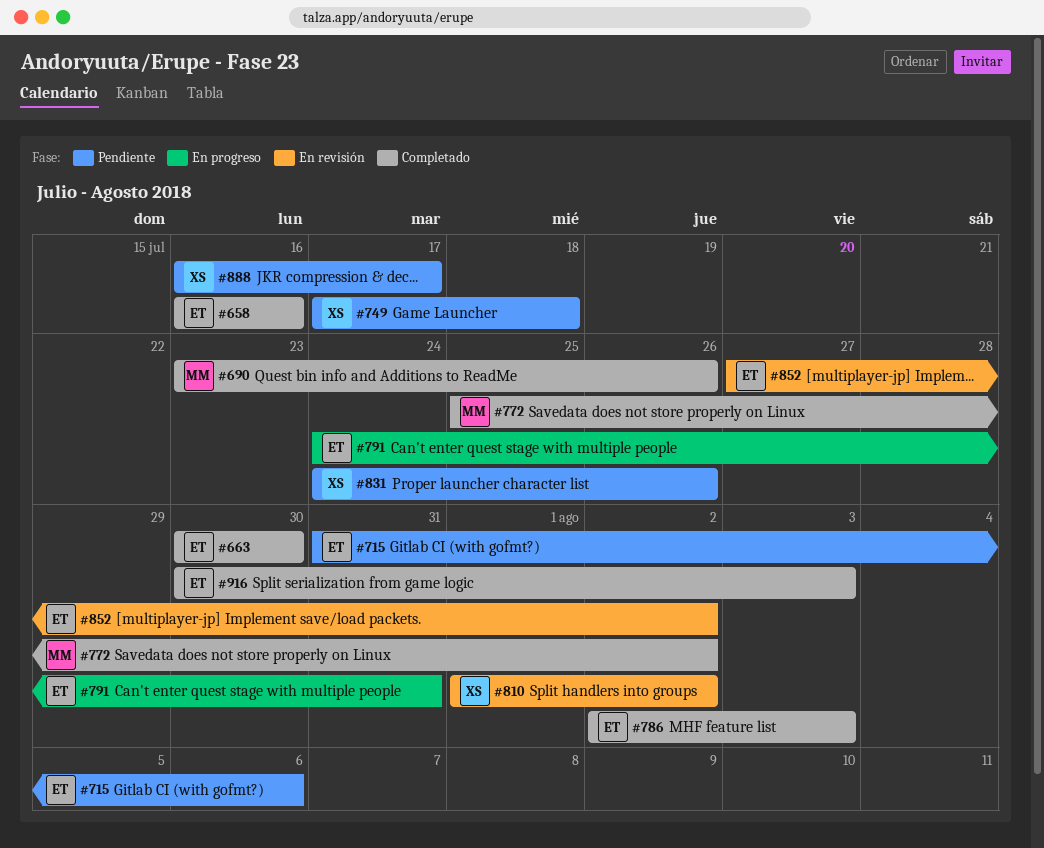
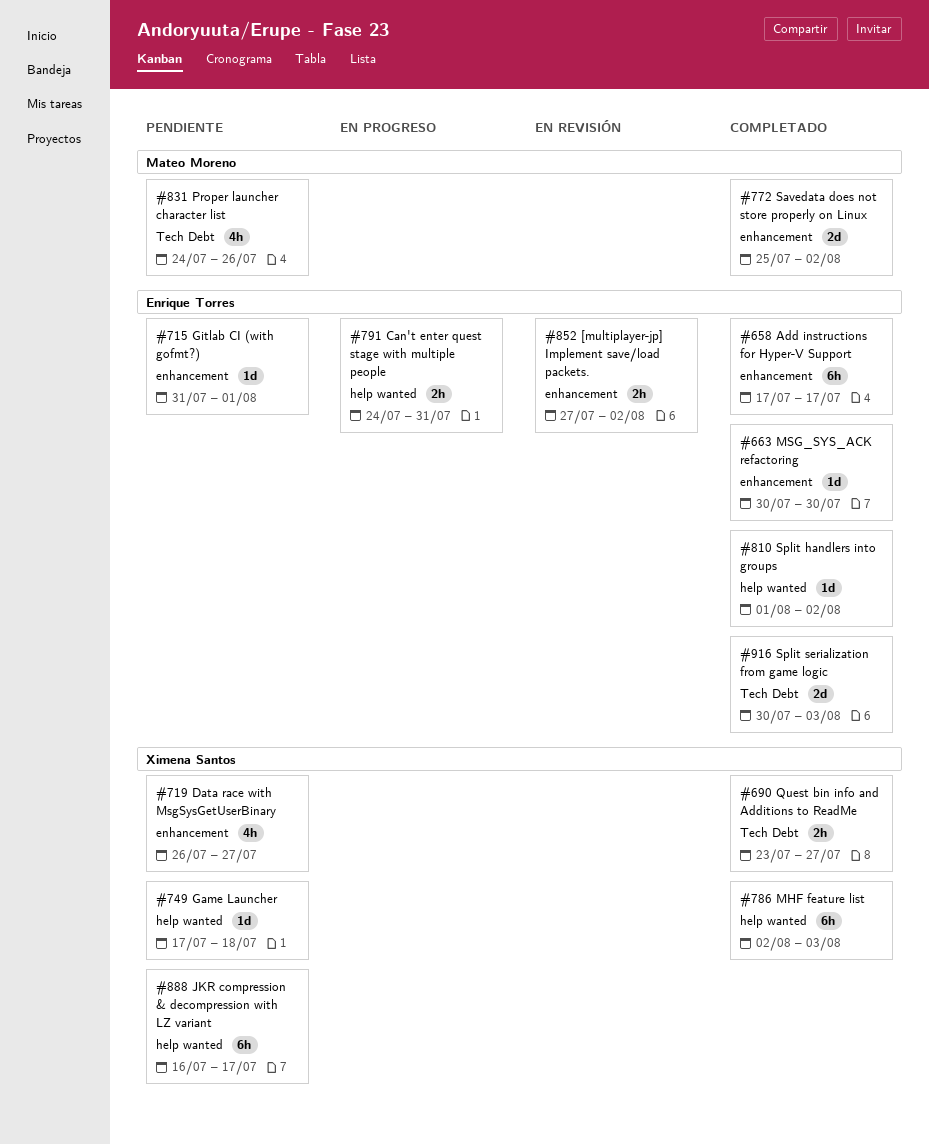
#658, start: Jul 16 -> Jul 17
#658, due: Jul 16 -> Jul 17
#690, owner: Mateo Moreno -> Ximena Santos
#690, due: Jul 26 -> Jul 27
#715, due: Aug 6 -> Aug 1
#719: none -> present
#786, owner: Enrique Torres -> Ximena Santos
#810, status: En revisión -> Completado
#810, owner: Ximena Santos -> Enrique Torres
#831, owner: Ximena Santos -> Mateo Moreno

